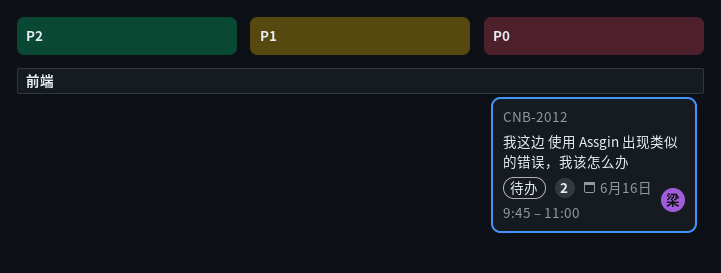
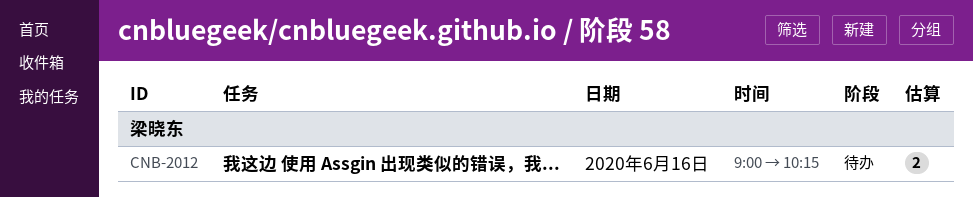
CNB-2012, begins: 09:45 -> 09:00
CNB-2012, ends: 11:00 -> 10:15

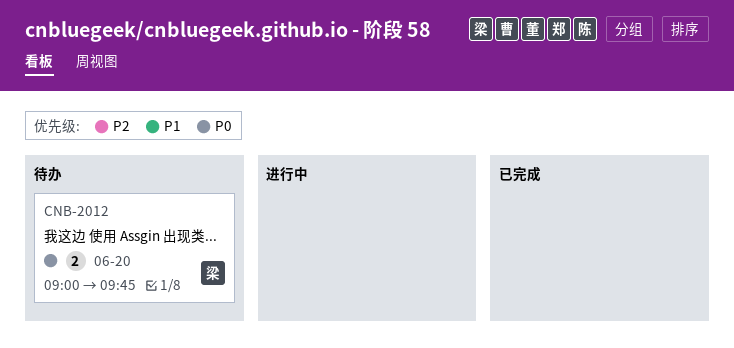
CNB-2012, day: Jun 16 -> Jun 20
CNB-2012, ends: 10:15 -> 09:45

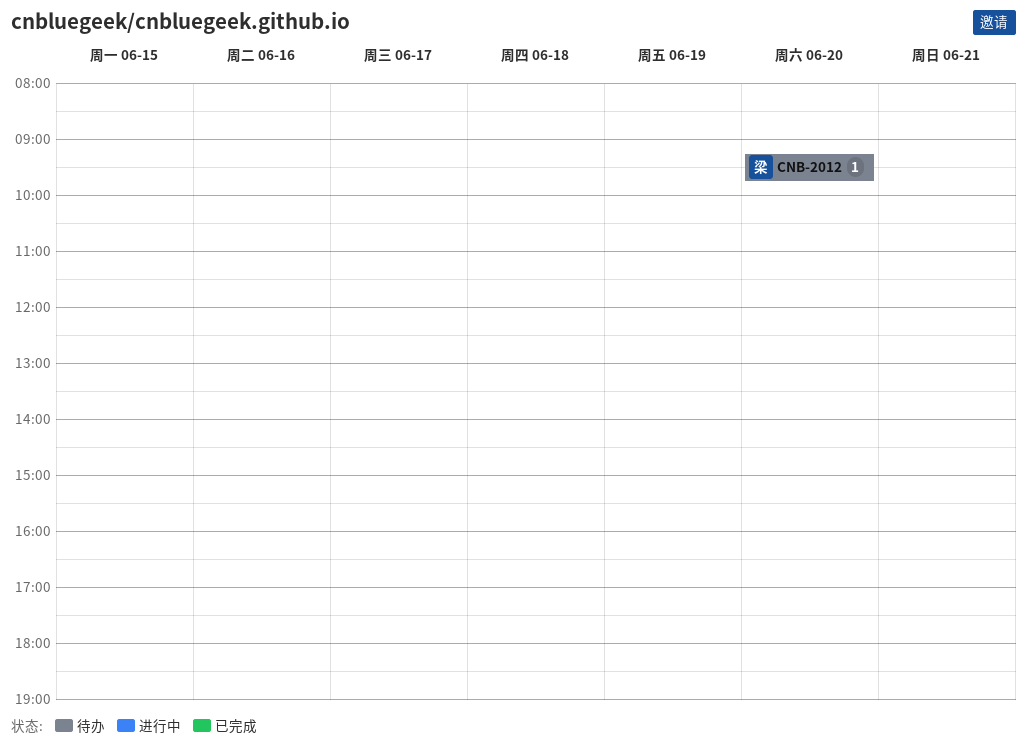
CNB-2012, estimate: 2 -> 1
CNB-2012, begins: 09:00 -> 09:15

